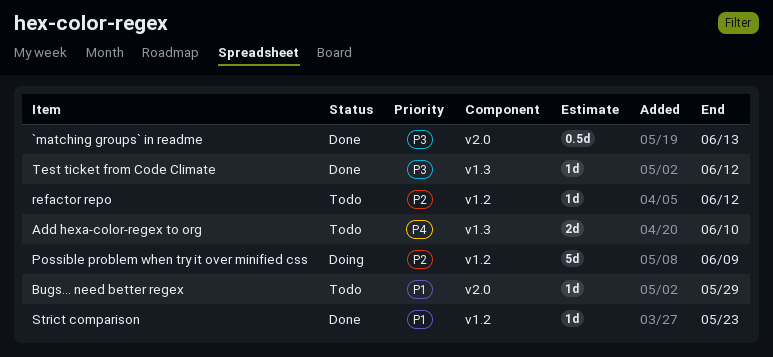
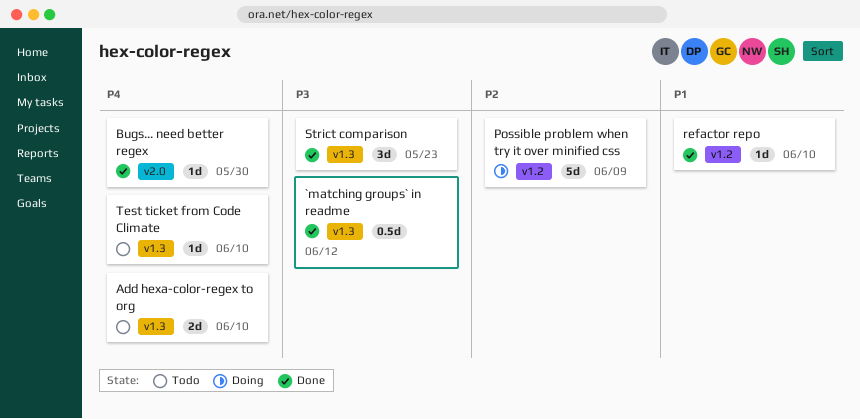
`matching groups` in readme, label: v2.0 -> v1.3
`matching groups` in readme, due: Jun 13 -> Jun 12
Bugs... need better regex, status: Todo -> Done
Bugs... need better regex, priority: P1 -> P4
Bugs... need better regex, due: May 29 -> May 30
refactor repo, status: Todo -> Done
refactor repo, priority: P2 -> P1
refactor repo, due: Jun 12 -> Jun 10
Strict comparison, priority: P1 -> P3
Strict comparison, label: v1.2 -> v1.3
Strict comparison, estimate: 1d -> 3d
Test ticket from Code Climate, status: Done -> Todo
Test ticket from Code Climate, priority: P3 -> P4
Test ticket from Code Climate, due: Jun 12 -> Jun 10

